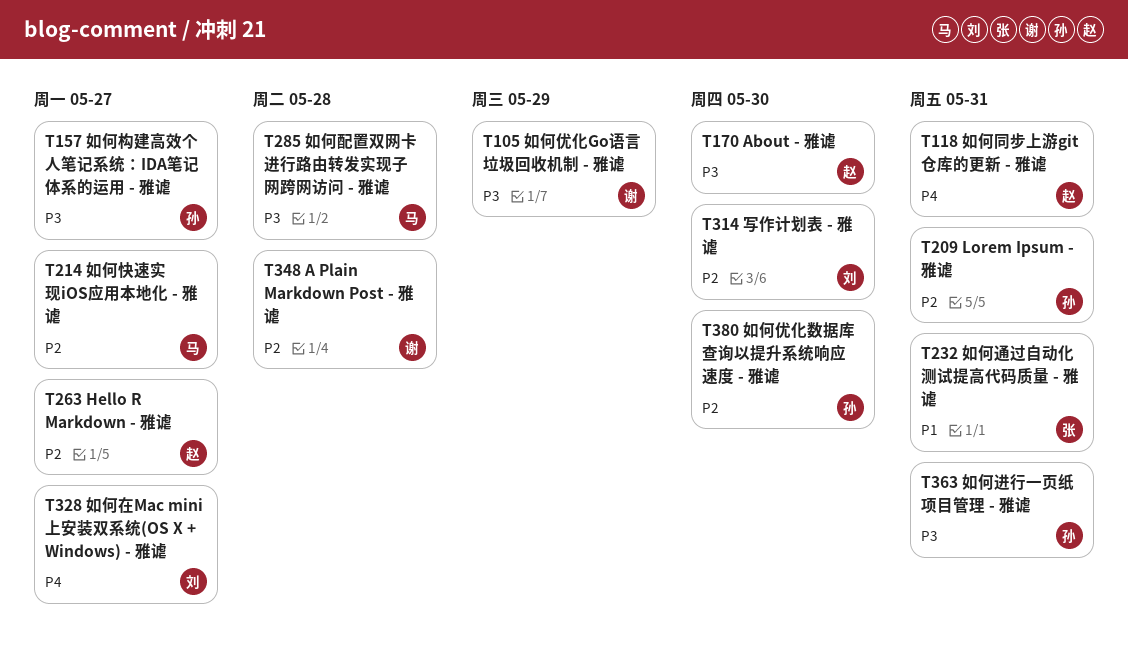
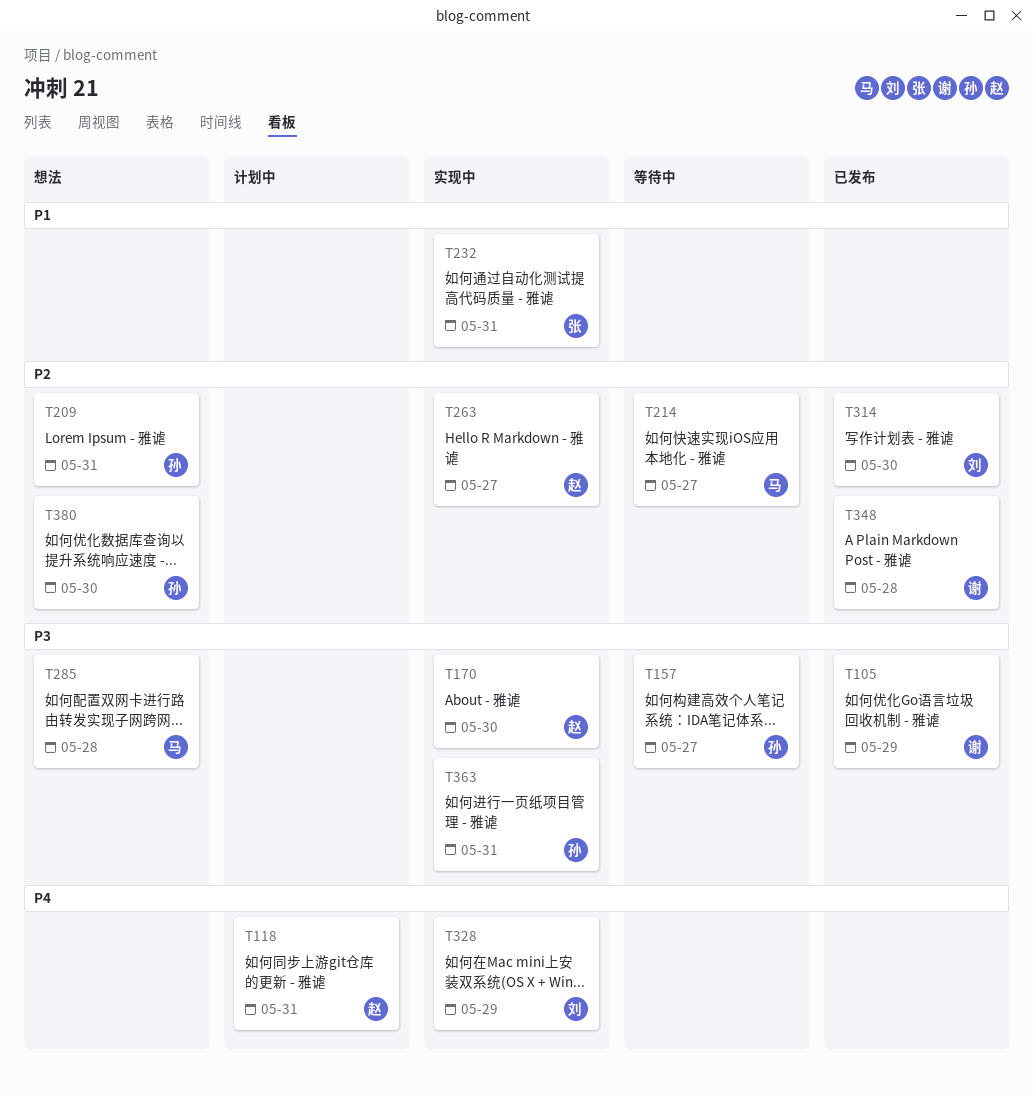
T328, due: May 27 -> May 29

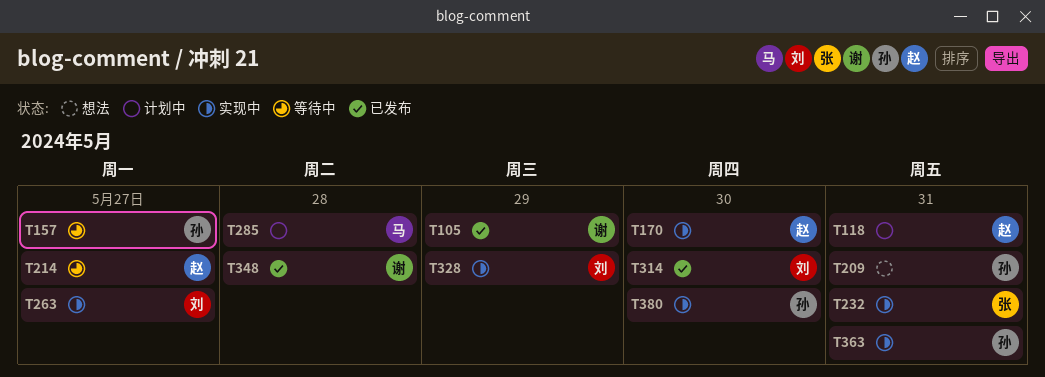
T214, owner: 马 -> 赵
T263, owner: 赵 -> 刘
T285, status: 想法 -> 计划中
T380, status: 想法 -> 实现中

